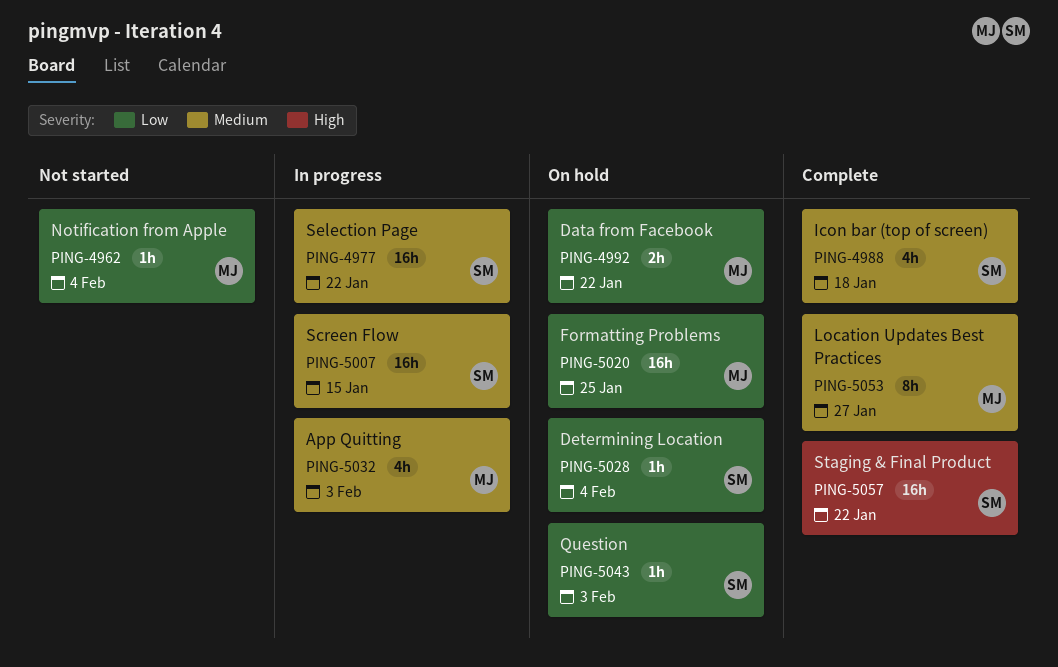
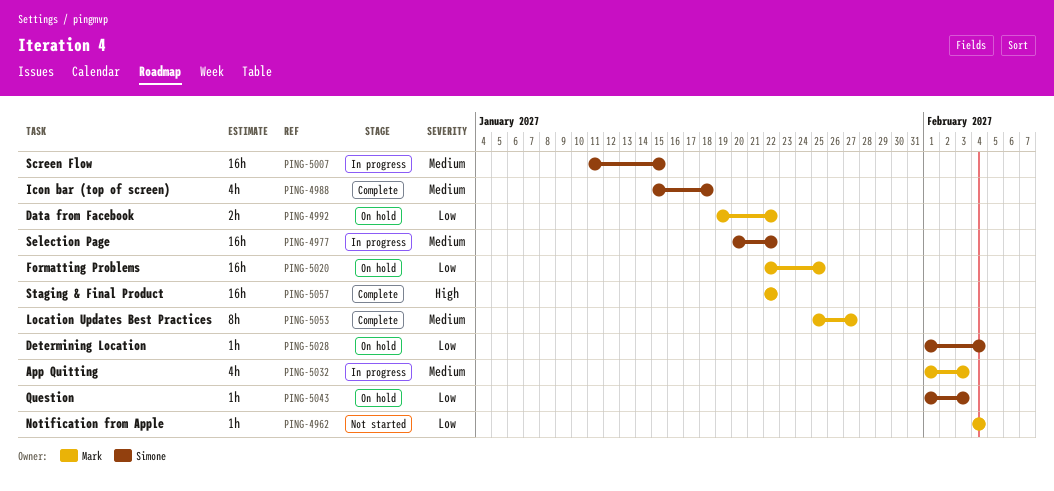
PING-5057, owner: Simone -> Mark

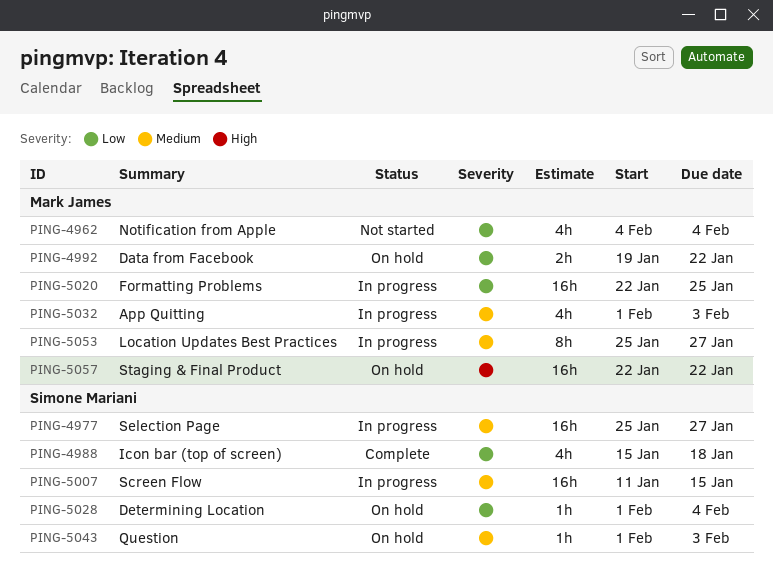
PING-4962, estimate: 1h -> 4h
PING-4977, start: Jan 20 -> Jan 25
PING-4977, due: Jan 22 -> Jan 27
PING-4988, priority: Medium -> Low
PING-5020, status: On hold -> In progress
PING-5043, priority: Low -> Medium
PING-5053, status: Complete -> In progress
PING-5057, status: Complete -> On hold

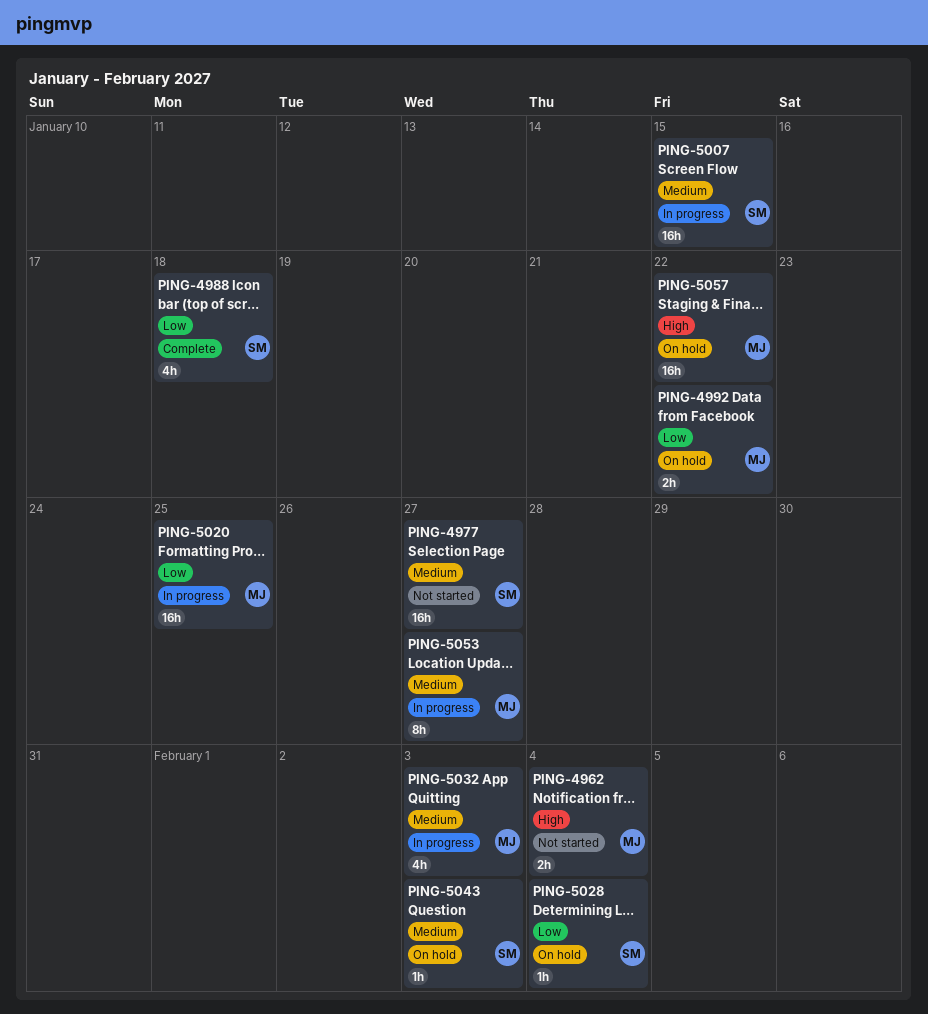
PING-4962, priority: Low -> High
PING-4962, estimate: 4h -> 2h
PING-4977, status: In progress -> Not started

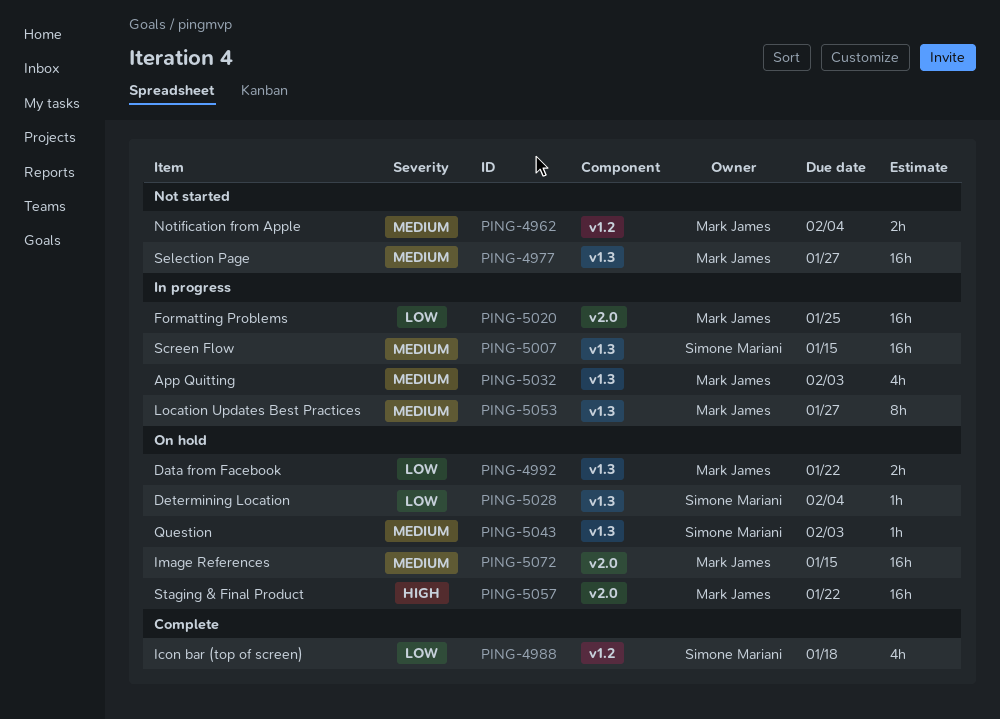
PING-4962, priority: High -> Medium
PING-4977, owner: Simone Mariani -> Mark James
PING-5072: none -> present

